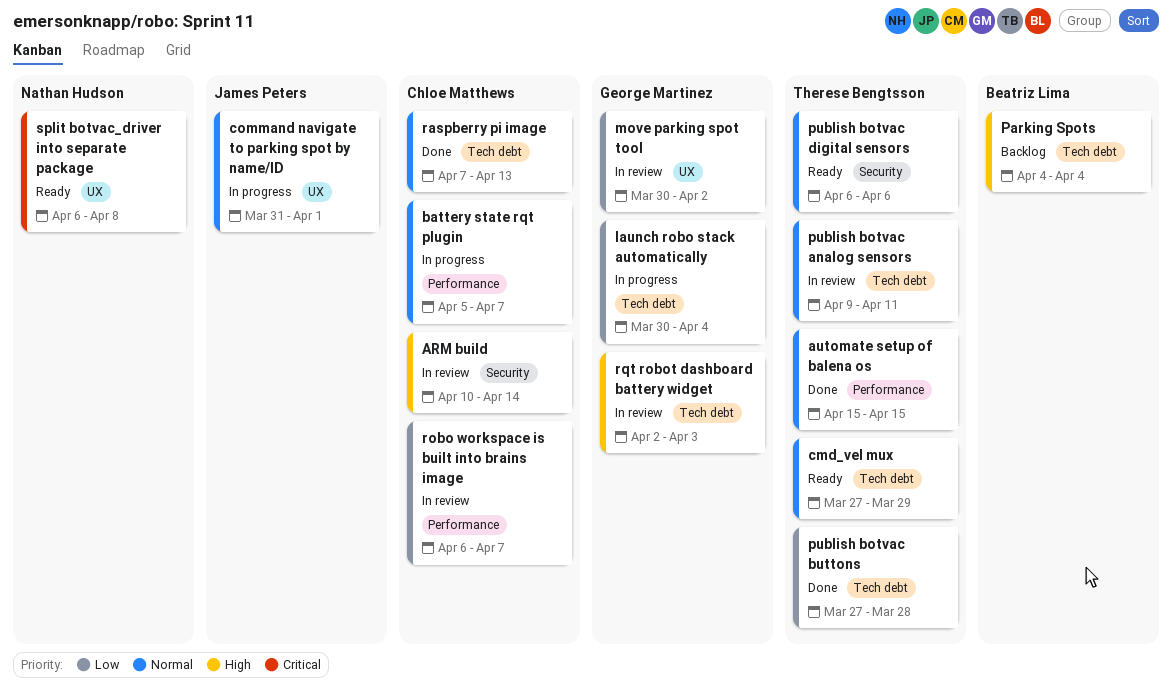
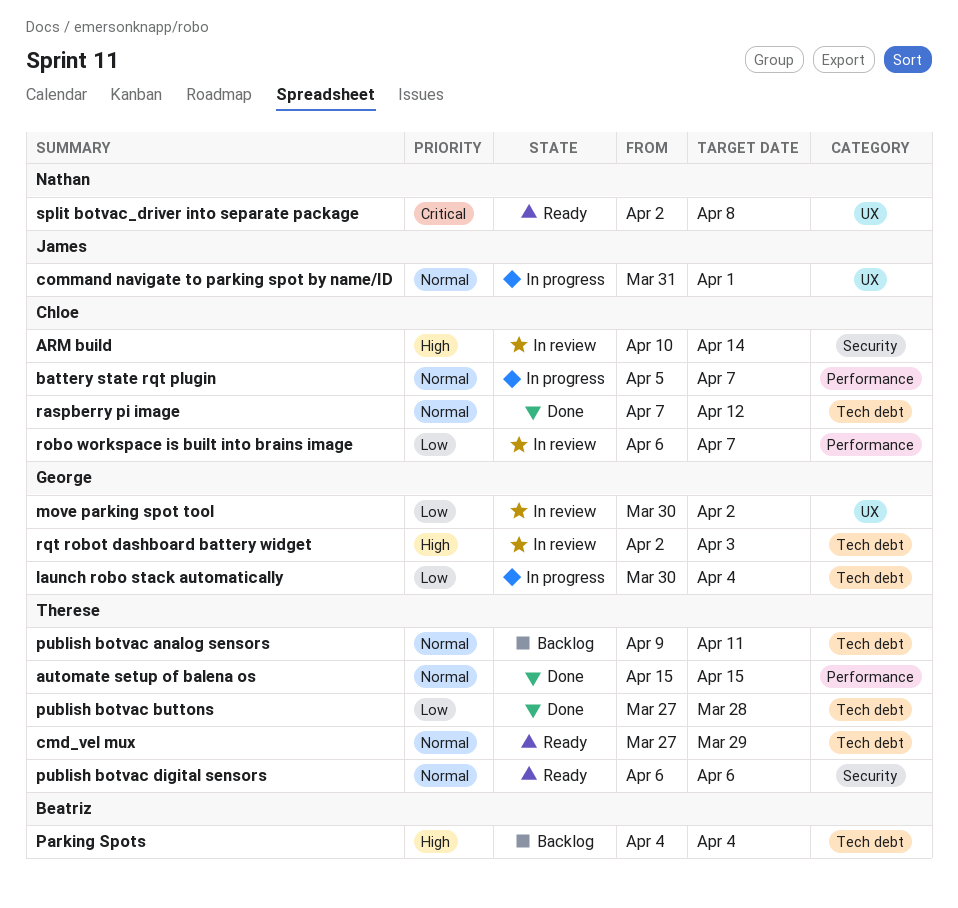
publish botvac analog sensors, status: In review -> Backlog
raspberry pi image, due: Apr 13 -> Apr 12
split botvac_driver into separate package, start: Apr 6 -> Apr 2

